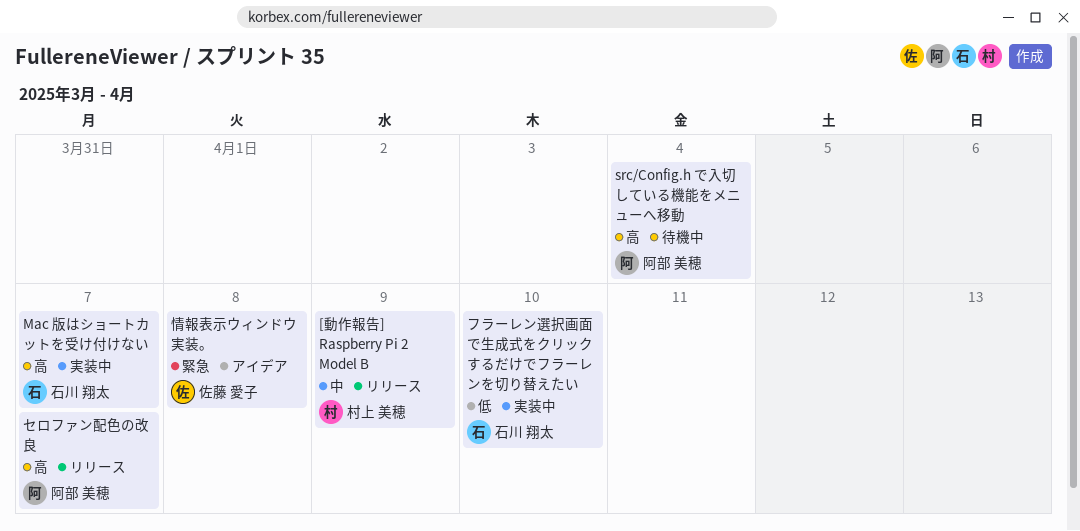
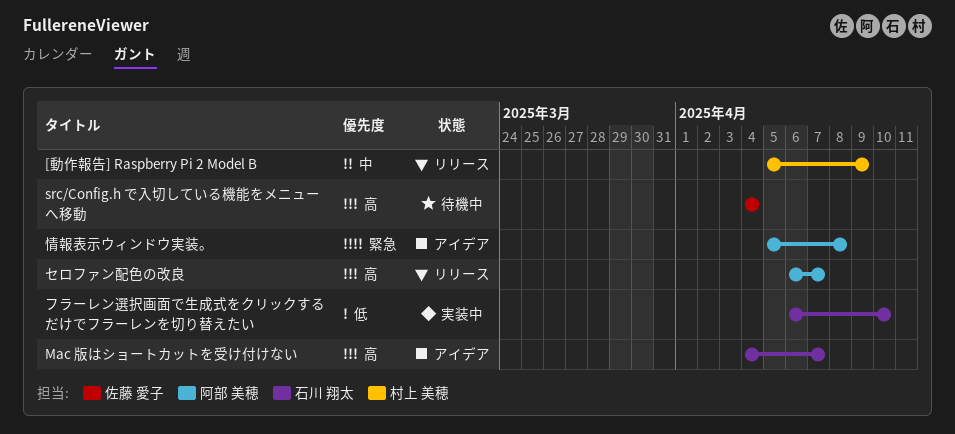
Mac 版はショートカットを受け付けない, status: 実装中 -> アイデア
src/Config.h で入切している機能をメニューへ移動, owner: 阿部 美穂 -> 佐藤 愛子
情報表示ウィンドウ実装。, owner: 佐藤 愛子 -> 阿部 美穂

